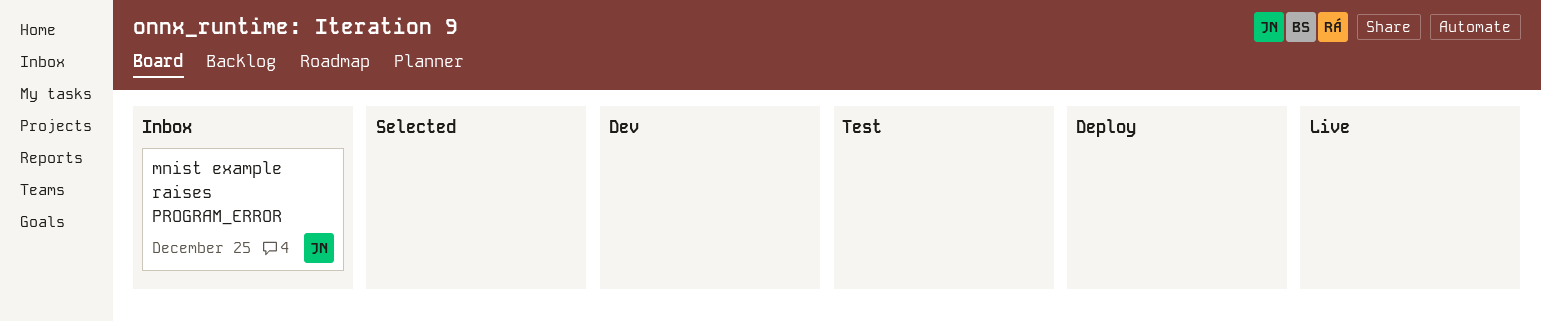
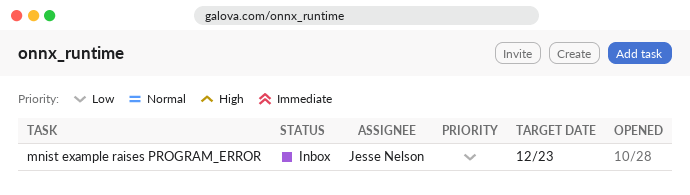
mnist example raises PROGRAM_ERROR, due: Dec 25 -> Dec 23

